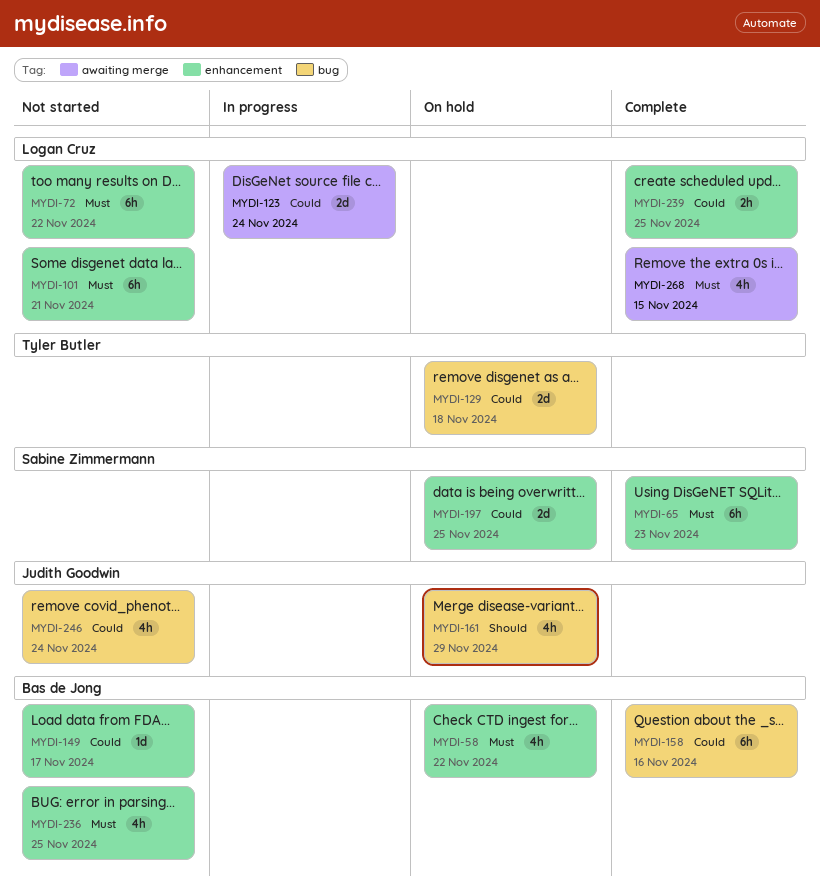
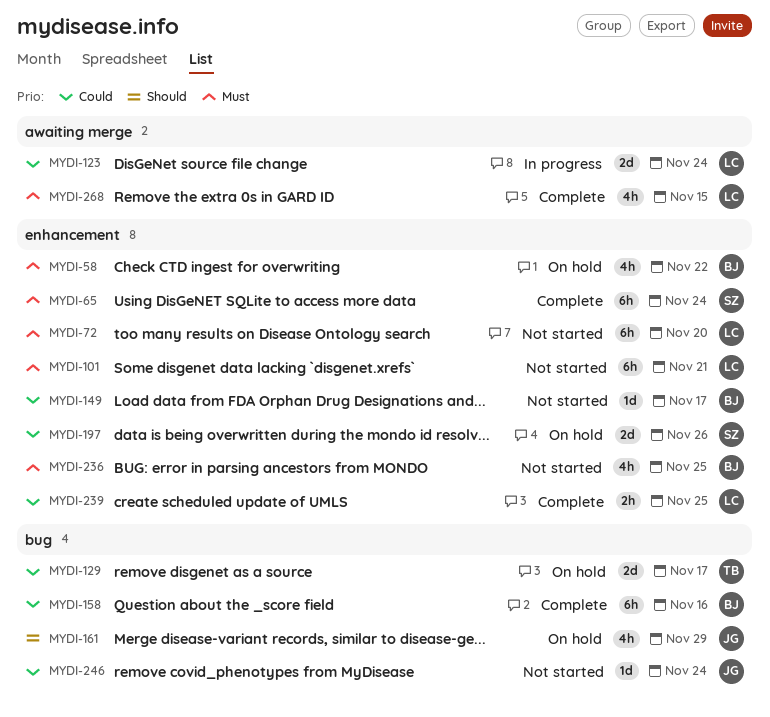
MYDI-65, due: Nov 23 -> Nov 24
MYDI-72, due: Nov 22 -> Nov 20
MYDI-129, due: Nov 18 -> Nov 17
MYDI-197, due: Nov 25 -> Nov 26
MYDI-246, estimate: 4h -> 1d

